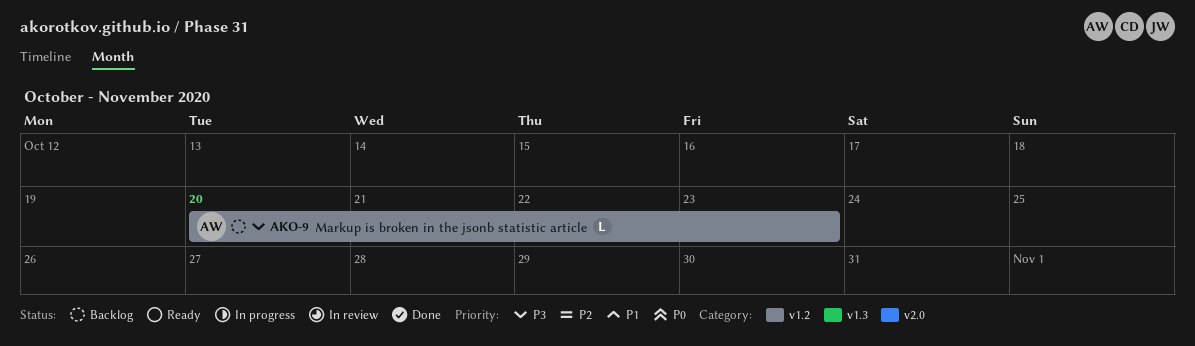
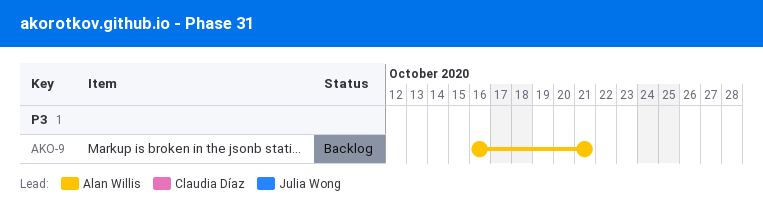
AKO-9, start: Oct 20 -> Oct 16
AKO-9, due: Oct 23 -> Oct 21

